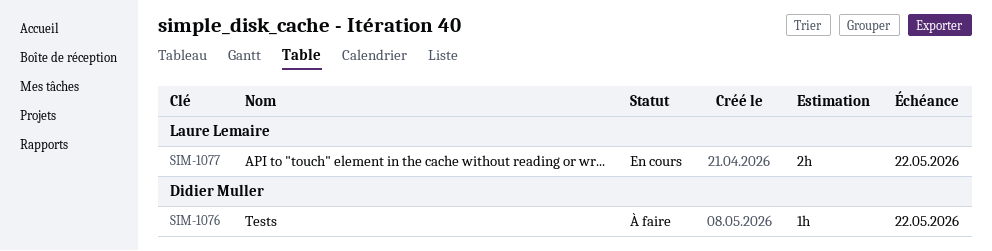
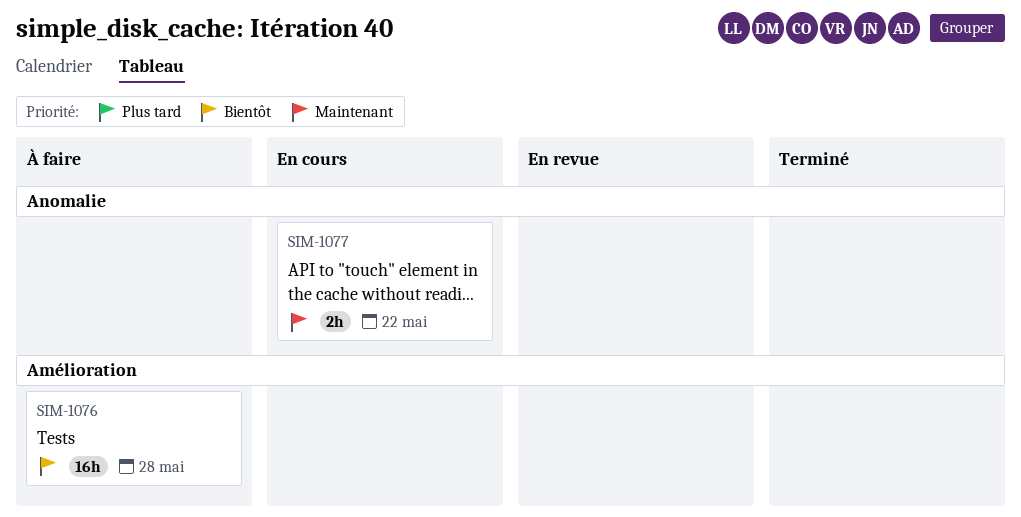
SIM-1076, estimate: 1h -> 16h
SIM-1076, due: May 22 -> May 28

